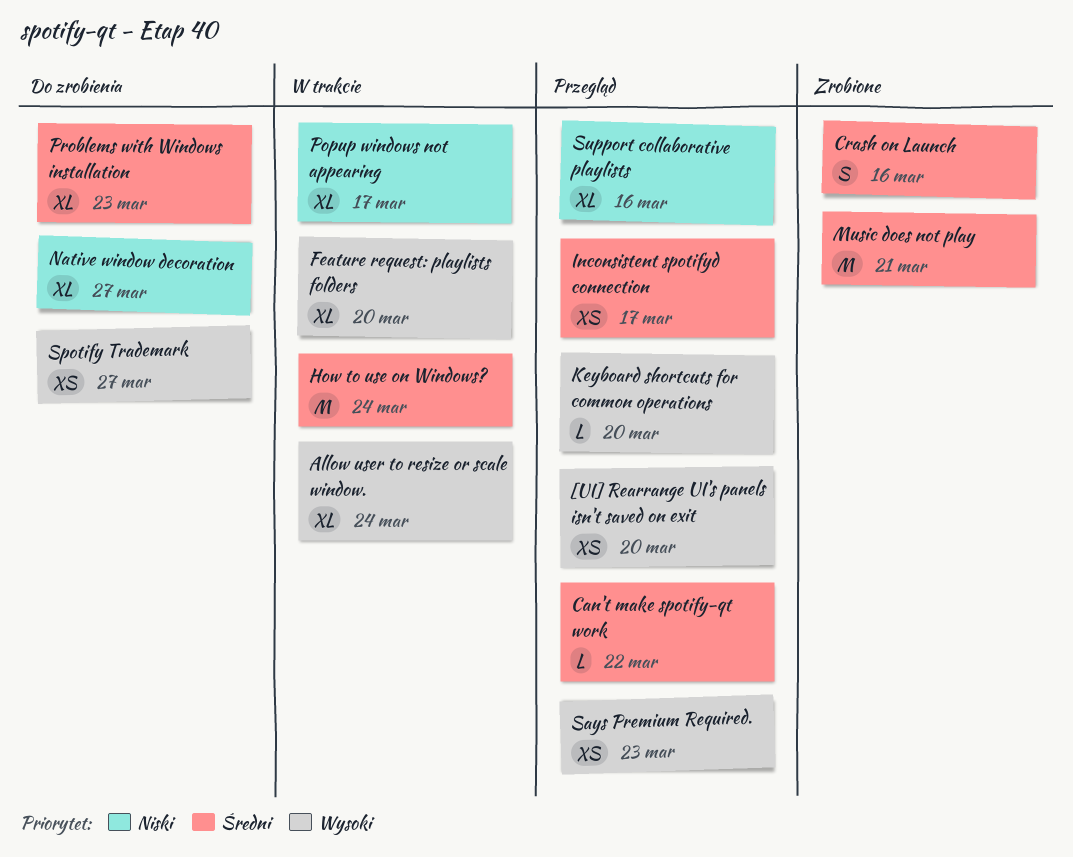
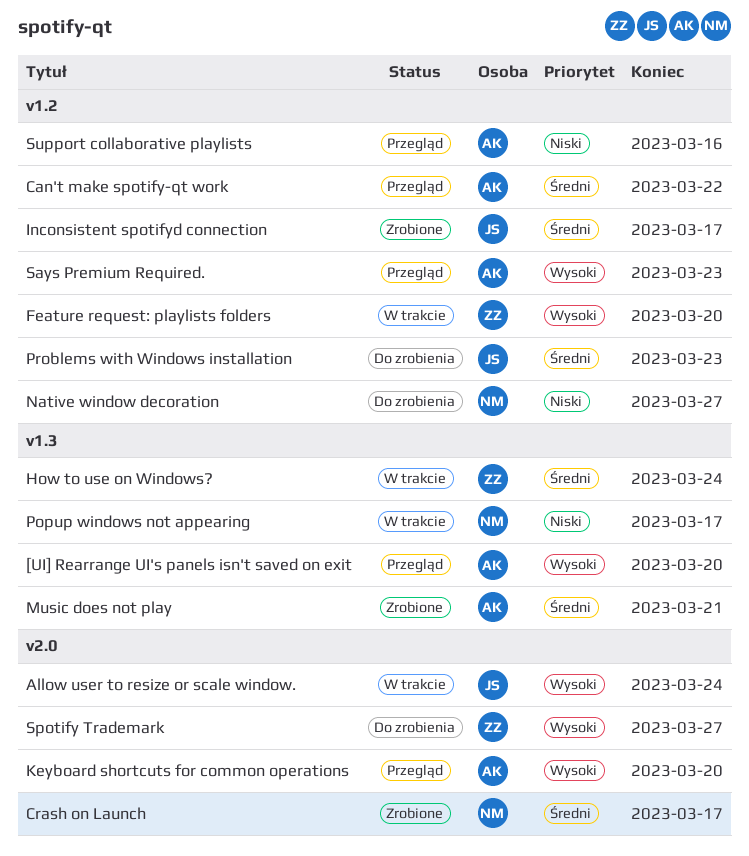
Crash on Launch, due: Mar 16 -> Mar 17
Inconsistent spotifyd connection, status: Przegląd -> Zrobione

